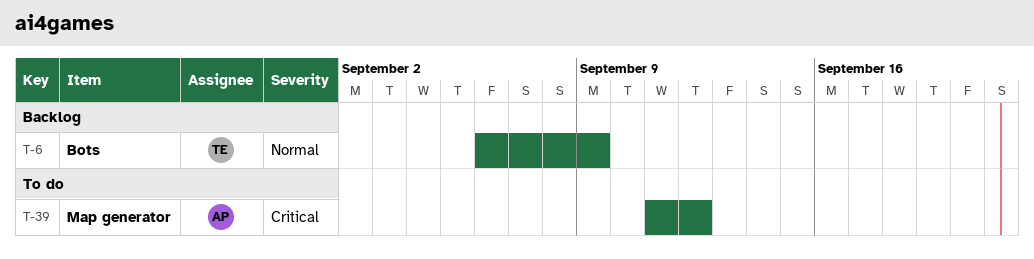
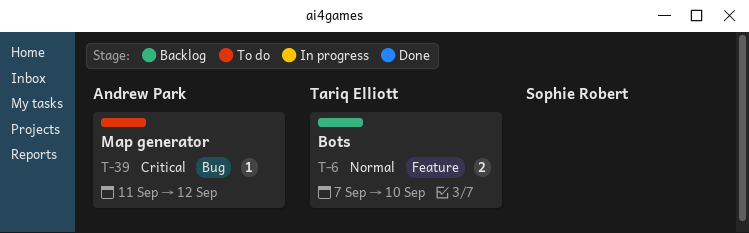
T-6, start: Sep 6 -> Sep 7
T-6, due: Sep 9 -> Sep 10

